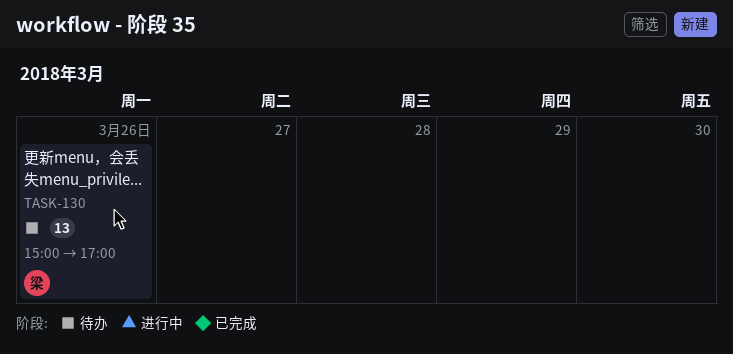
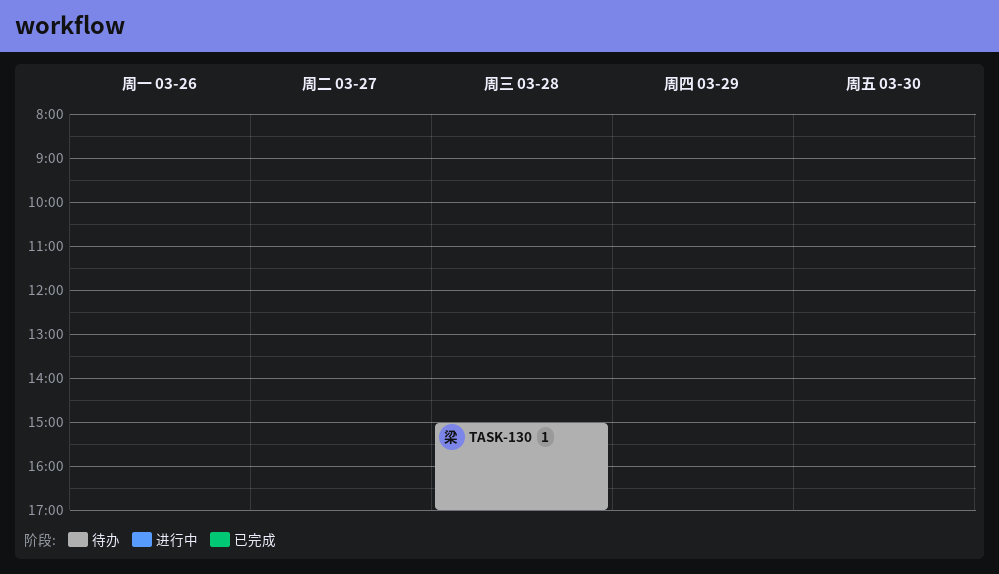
TASK-130, estimate: 13 -> 1
TASK-130, day: Mar 26 -> Mar 28

